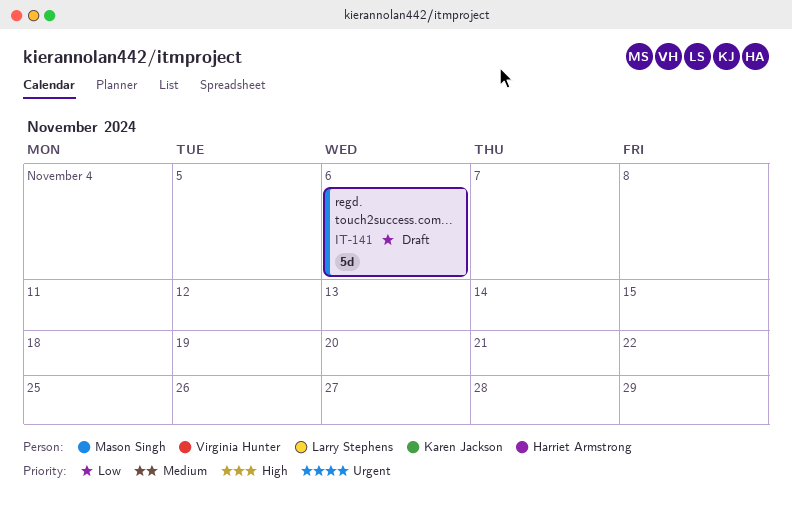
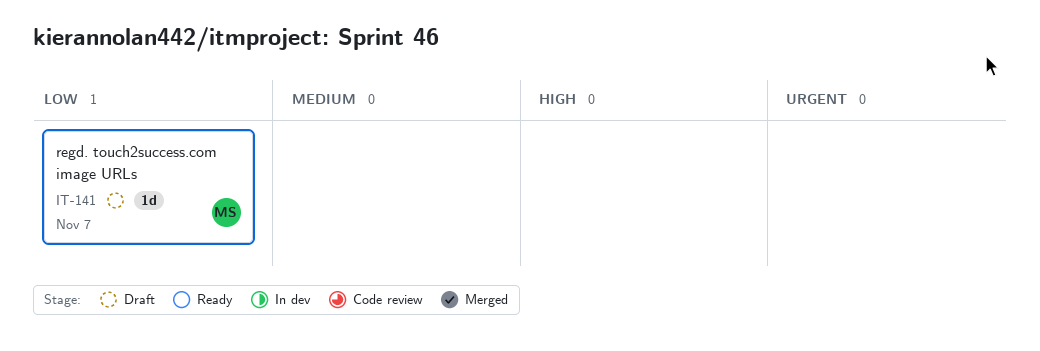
IT-141, estimate: 5d -> 1d
IT-141, due: Nov 6 -> Nov 7

